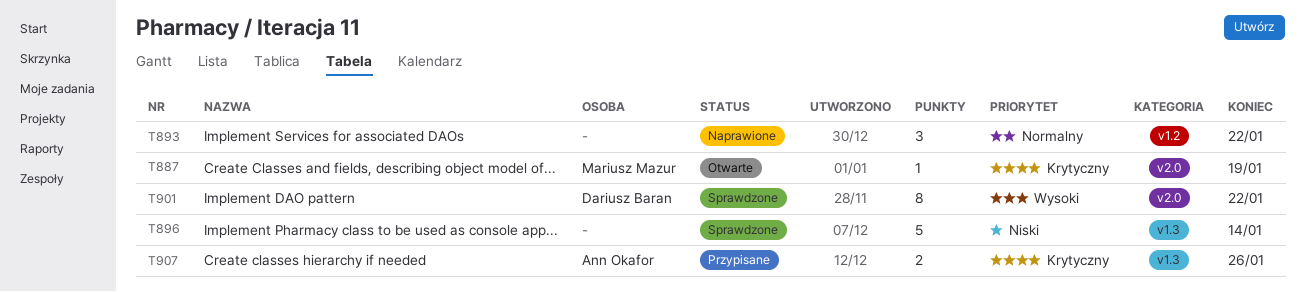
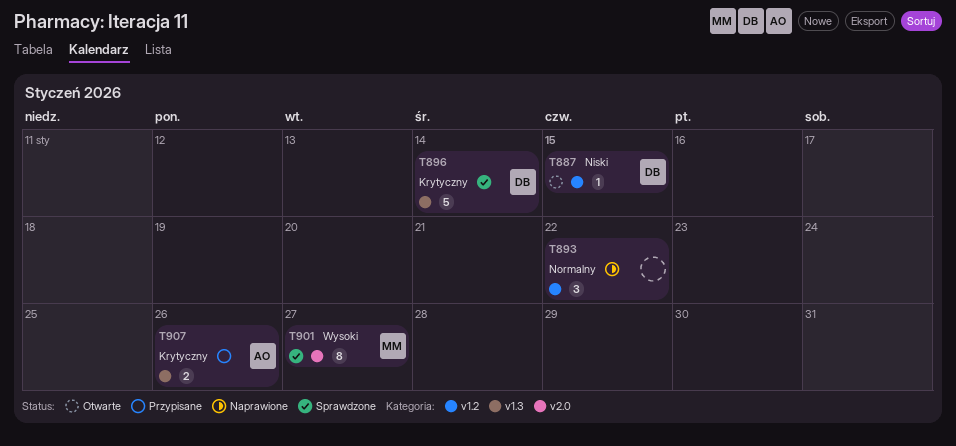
T887, owner: Mariusz Mazur -> Dariusz Baran
T887, priority: Krytyczny -> Niski
T887, label: v2.0 -> v1.2
T887, due: Jan 19 -> Jan 15
T896, owner: none -> Dariusz Baran
T896, priority: Niski -> Krytyczny
T901, owner: Dariusz Baran -> Mariusz Mazur
T901, due: Jan 22 -> Jan 27

